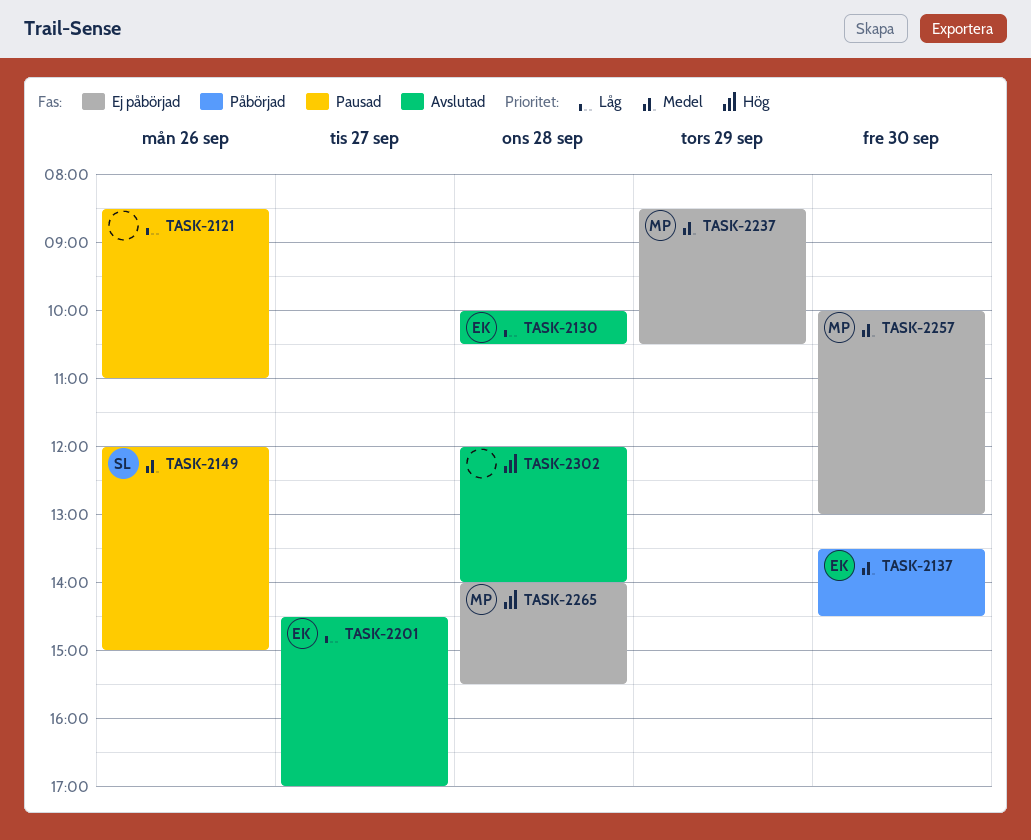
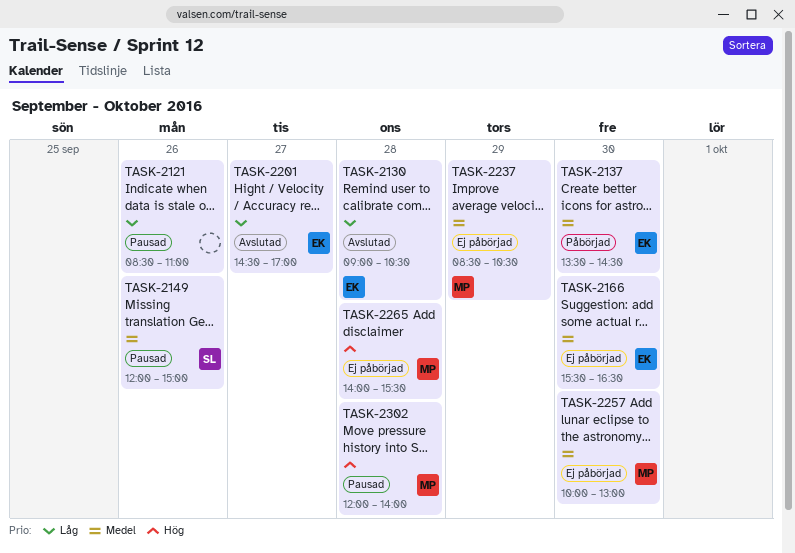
TASK-2130, begins: 10:00 -> 09:00
TASK-2166: none -> present
TASK-2302, status: Avslutad -> Pausad
TASK-2302, owner: none -> MP

